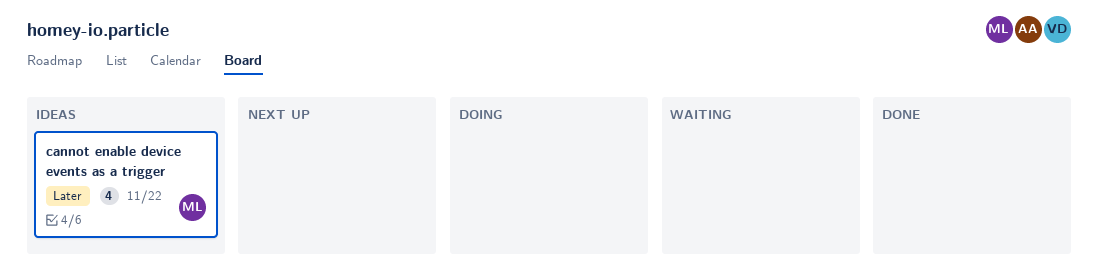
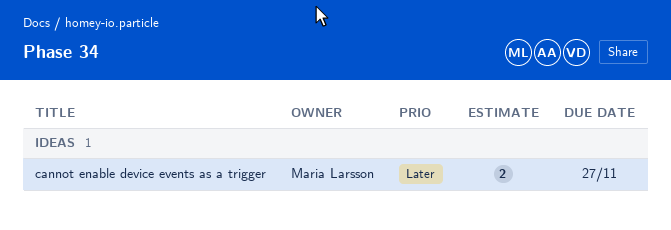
cannot enable device events as a trigger, estimate: 4 -> 2
cannot enable device events as a trigger, due: Nov 22 -> Nov 27

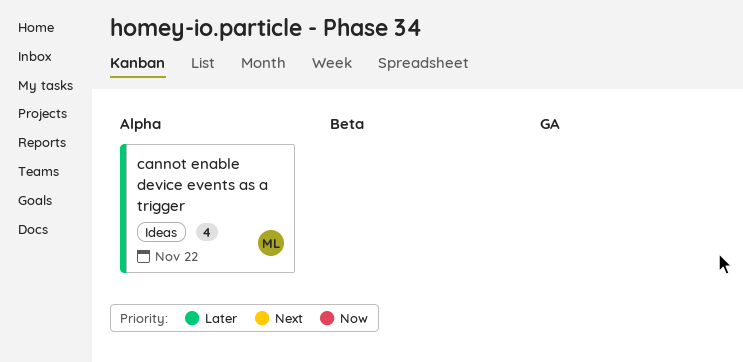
cannot enable device events as a trigger, estimate: 2 -> 4
cannot enable device events as a trigger, due: Nov 27 -> Nov 22

